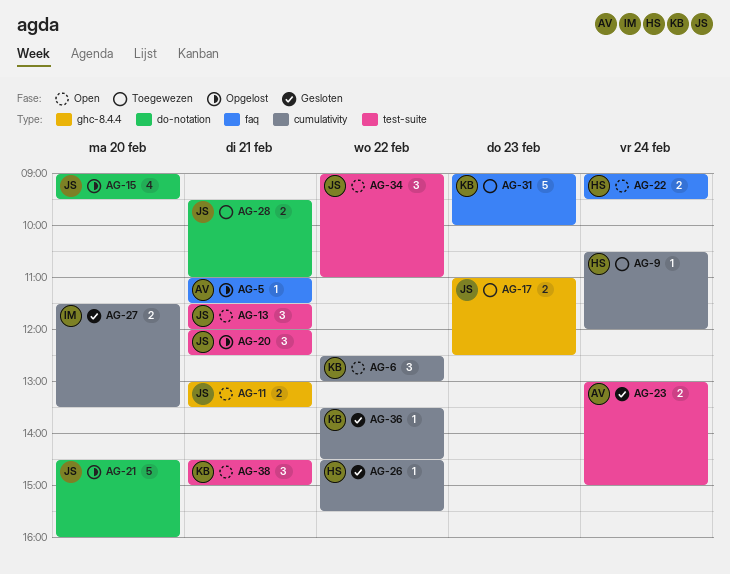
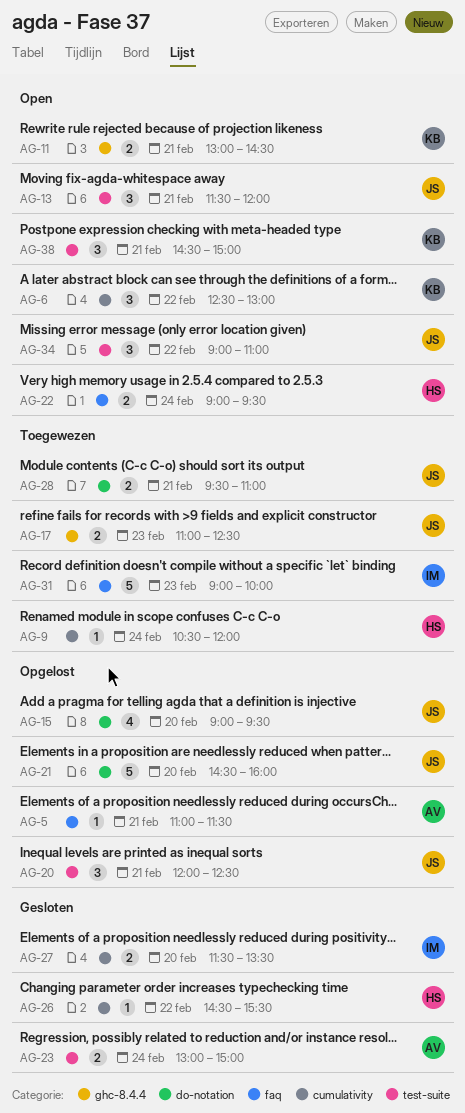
AG-11, owner: JS -> KB
AG-11, ends: 13:30 -> 14:30
AG-31, owner: KB -> IM
AG-36: present -> none

